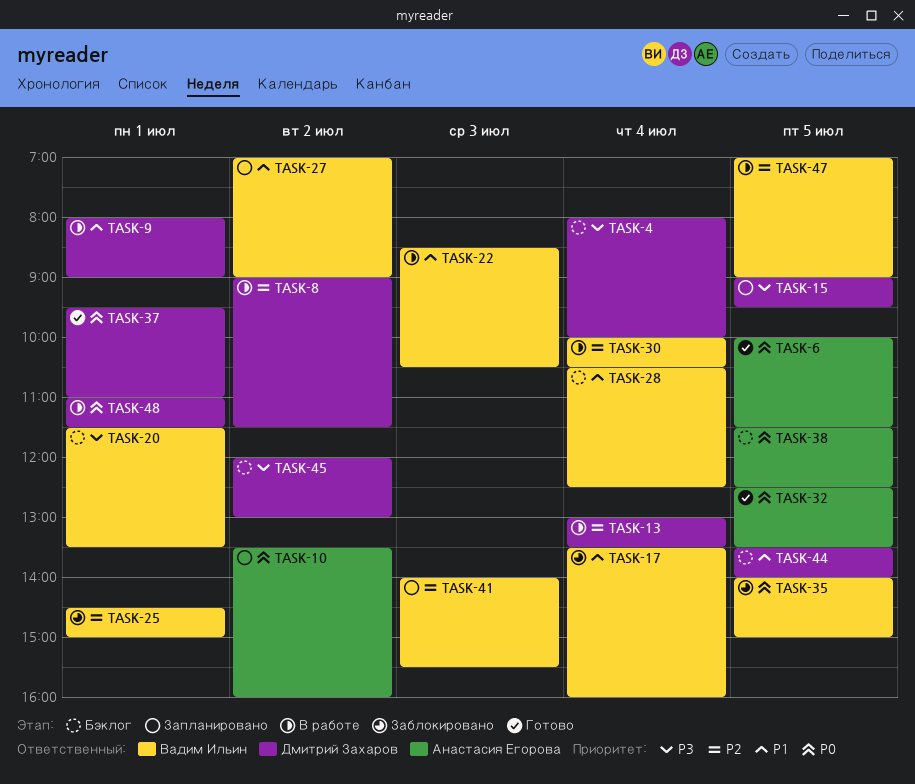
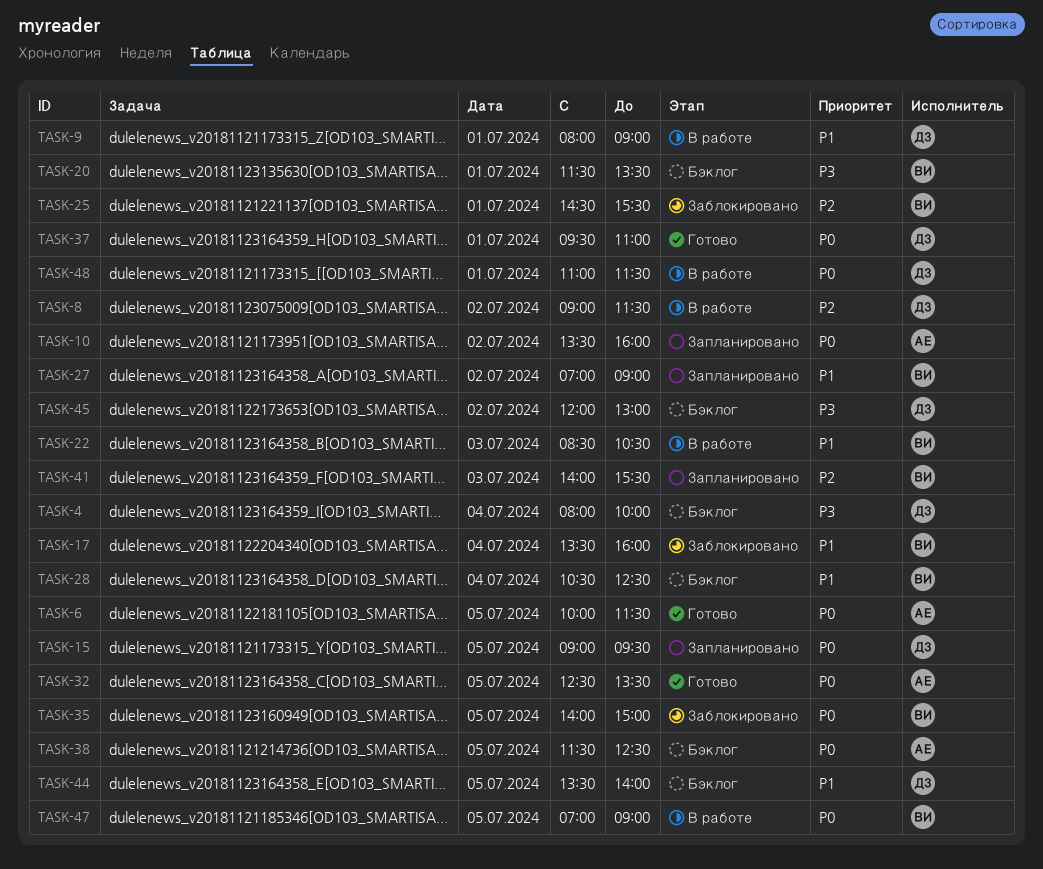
TASK-13: present -> none
TASK-15, priority: P3 -> P0
TASK-25, ends: 15:00 -> 15:30
TASK-30: present -> none
TASK-47, priority: P2 -> P0

